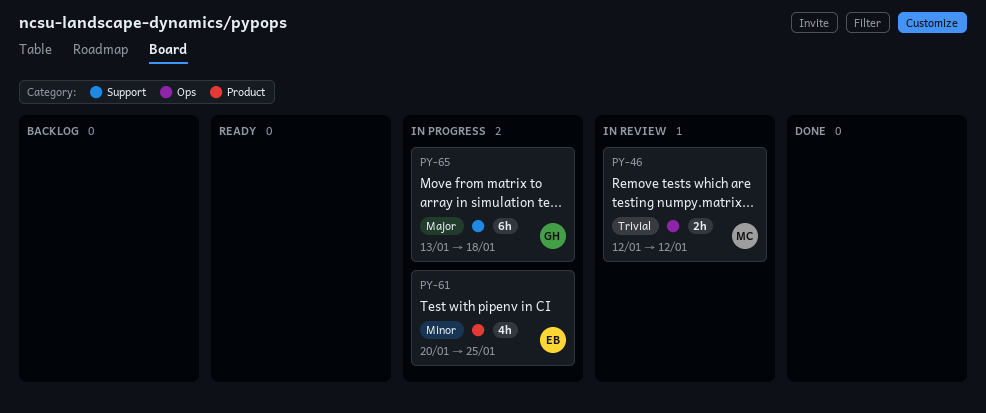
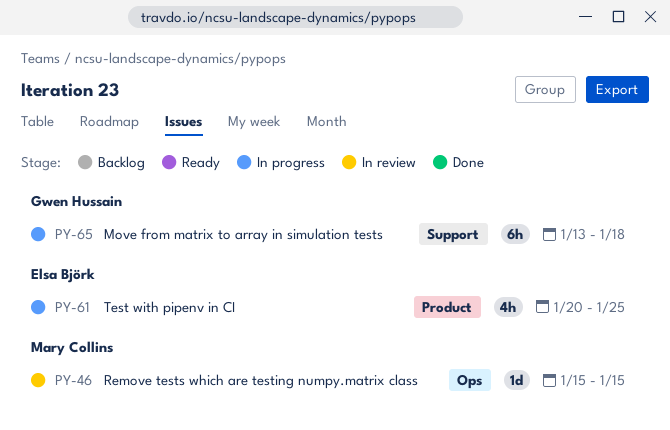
PY-46, estimate: 2h -> 1d
PY-46, start: Jan 12 -> Jan 15
PY-46, due: Jan 12 -> Jan 15

